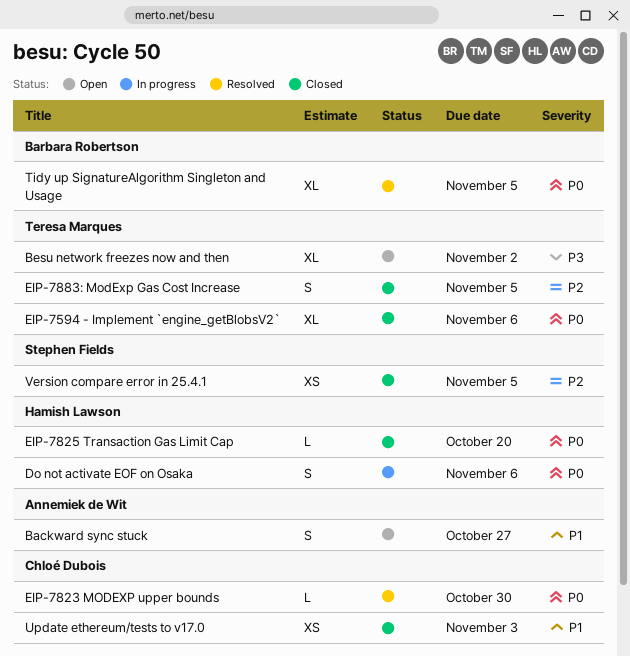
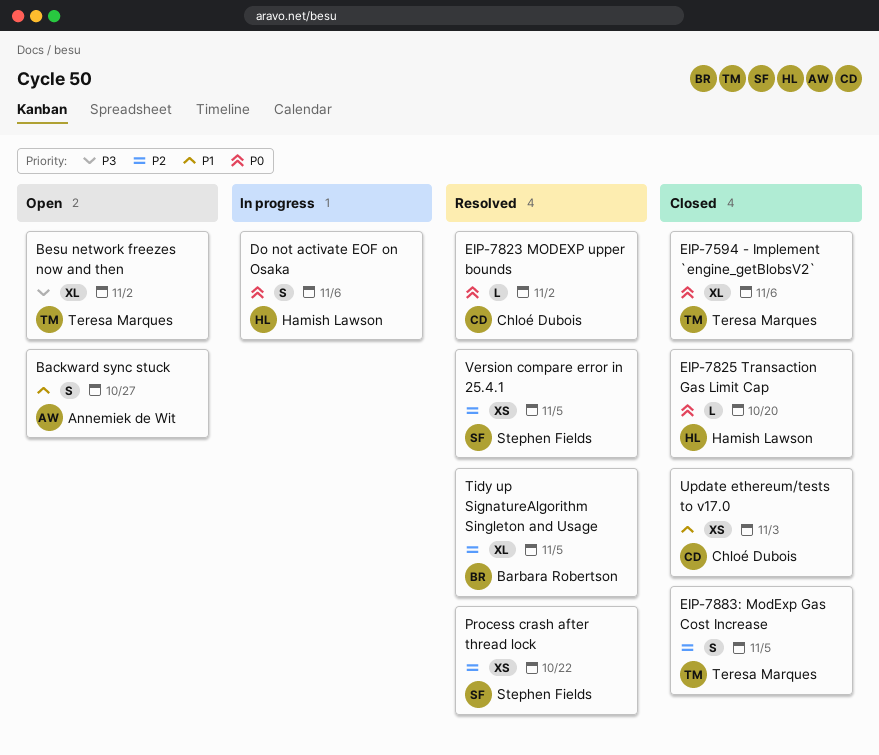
EIP-7823 MODEXP upper bounds, due: Oct 30 -> Nov 2
Process crash after thread lock: none -> present
Tidy up SignatureAlgorithm Singleton and Usage, priority: P0 -> P2
Version compare error in 25.4.1, status: Closed -> Resolved

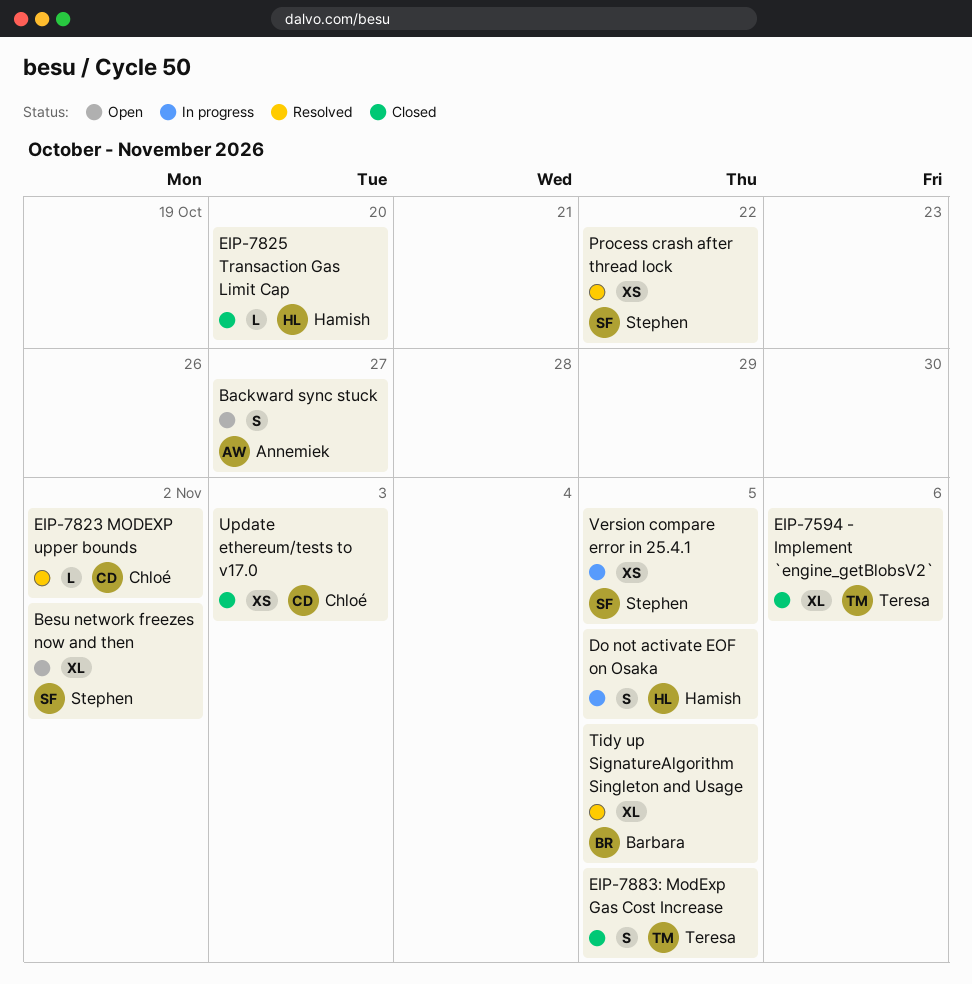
Besu network freezes now and then, owner: Teresa Marques -> Stephen Fields
Do not activate EOF on Osaka, due: Nov 6 -> Nov 5
Version compare error in 25.4.1, status: Resolved -> In progress

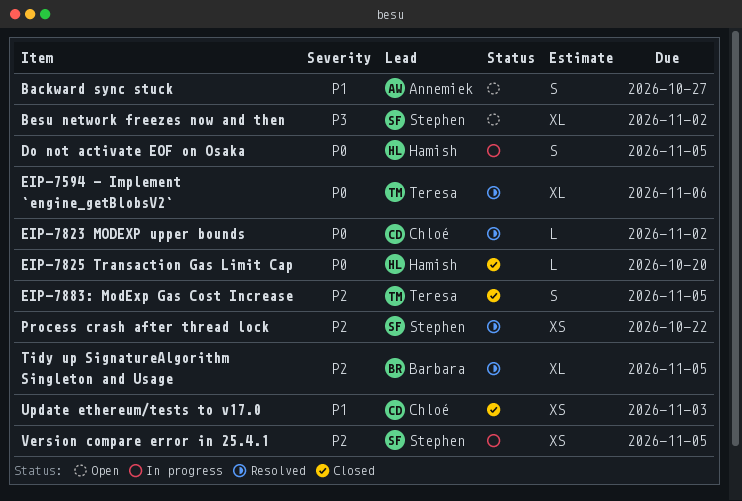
EIP-7594 - Implement `engine_getBlobsV2`, status: Closed -> Resolved

